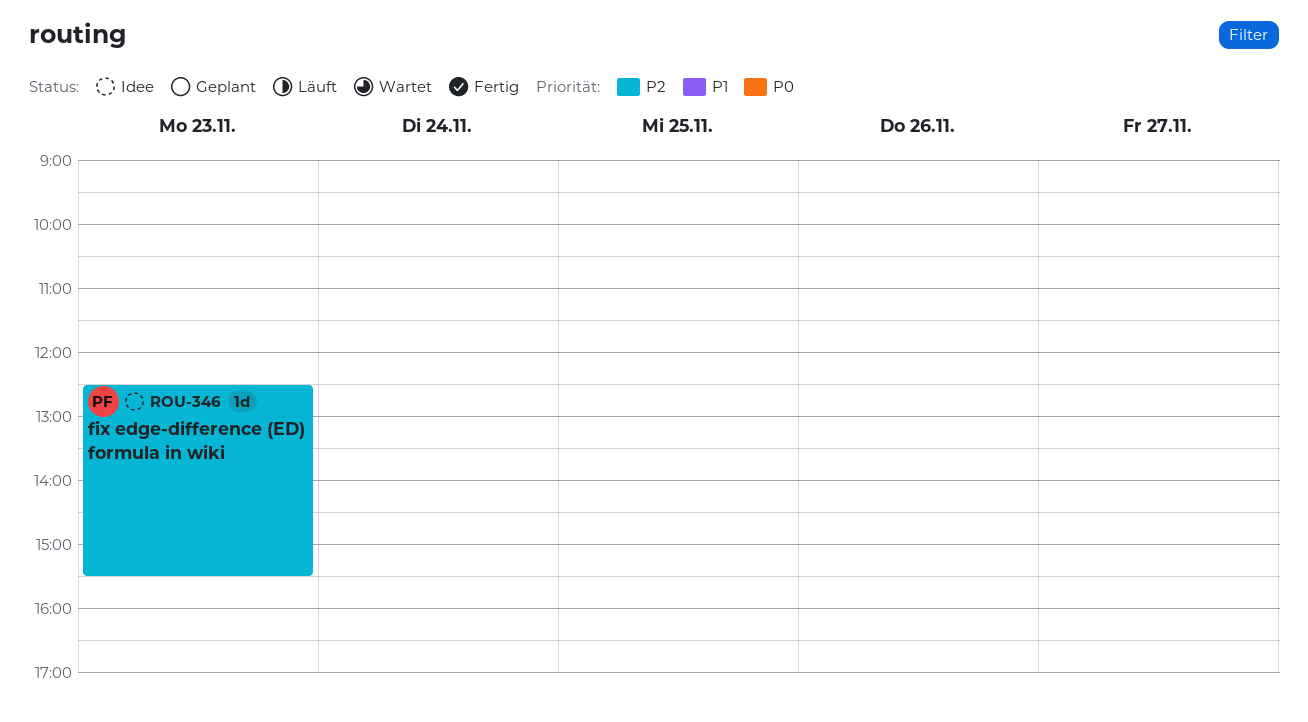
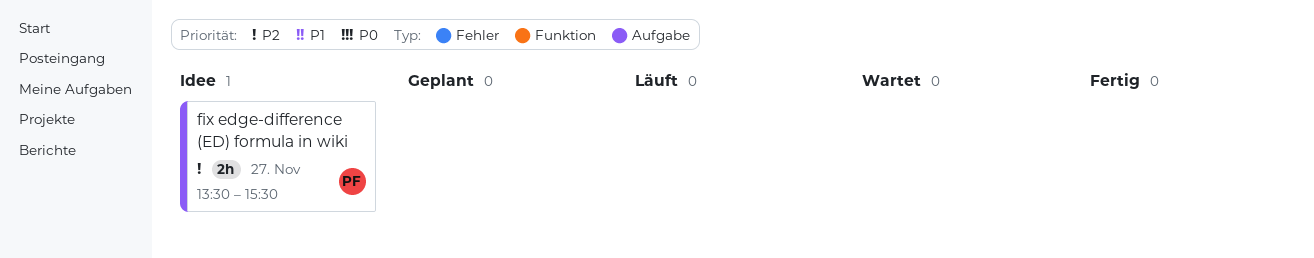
fix edge-difference (ED) formula in wiki, estimate: 1d -> 2h
fix edge-difference (ED) formula in wiki, day: Nov 23 -> Nov 27
fix edge-difference (ED) formula in wiki, begins: 12:30 -> 13:30

